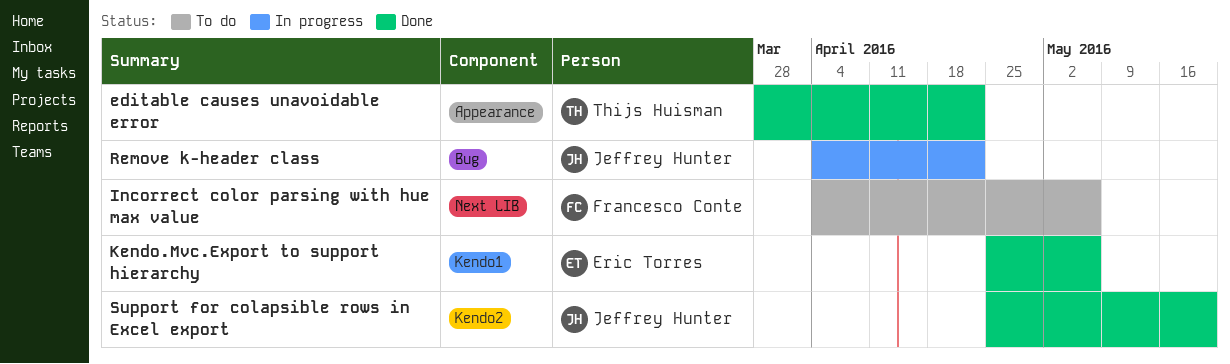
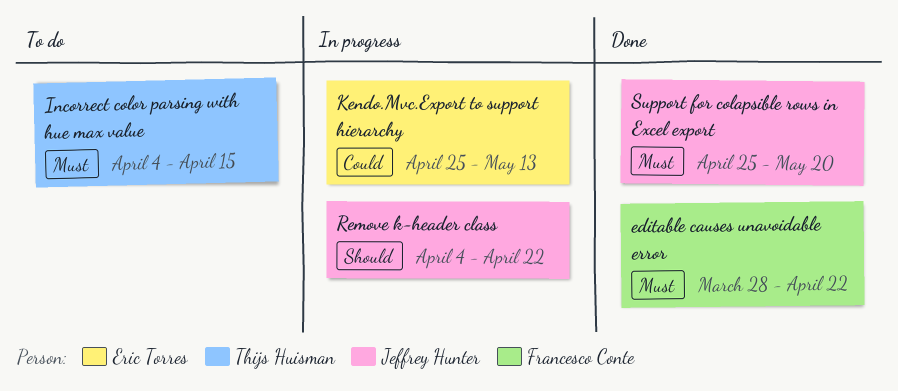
editable causes unavoidable error, owner: Thijs Huisman -> Francesco Conte
Incorrect color parsing with hue max value, owner: Francesco Conte -> Thijs Huisman
Incorrect color parsing with hue max value, due: May 6 -> Apr 15
Kendo.Mvc.Export to support hierarchy, status: Done -> In progress
Kendo.Mvc.Export to support hierarchy, due: May 6 -> May 13

